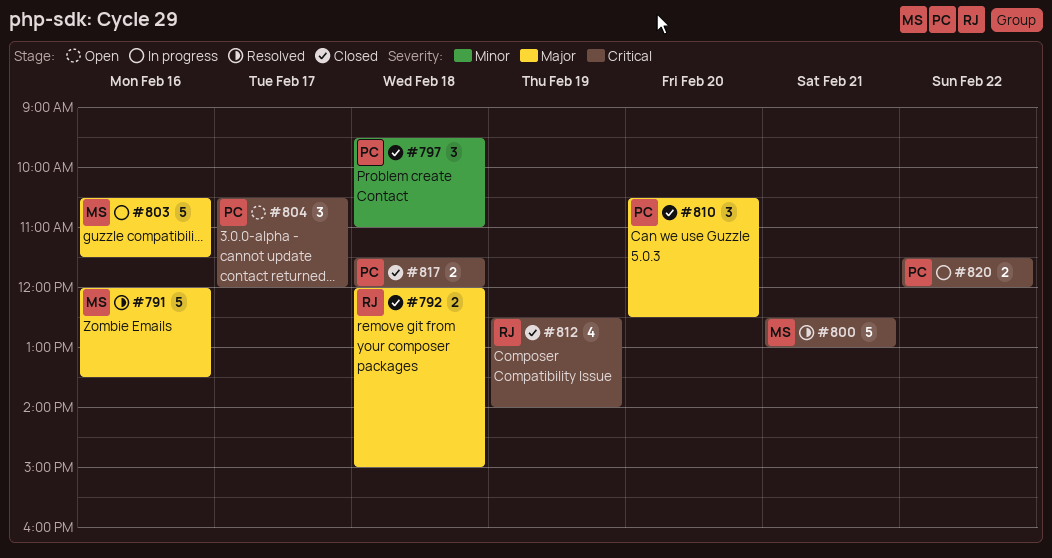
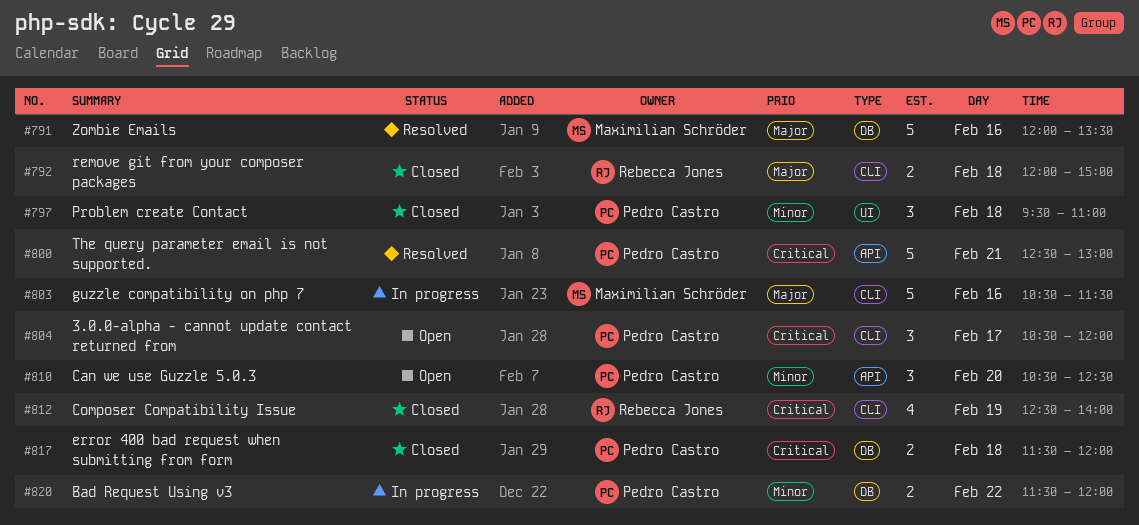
#800, owner: Maximilian Schröder -> Pedro Castro
#810, status: Closed -> Open
#810, priority: Major -> Minor
#820, priority: Critical -> Minor

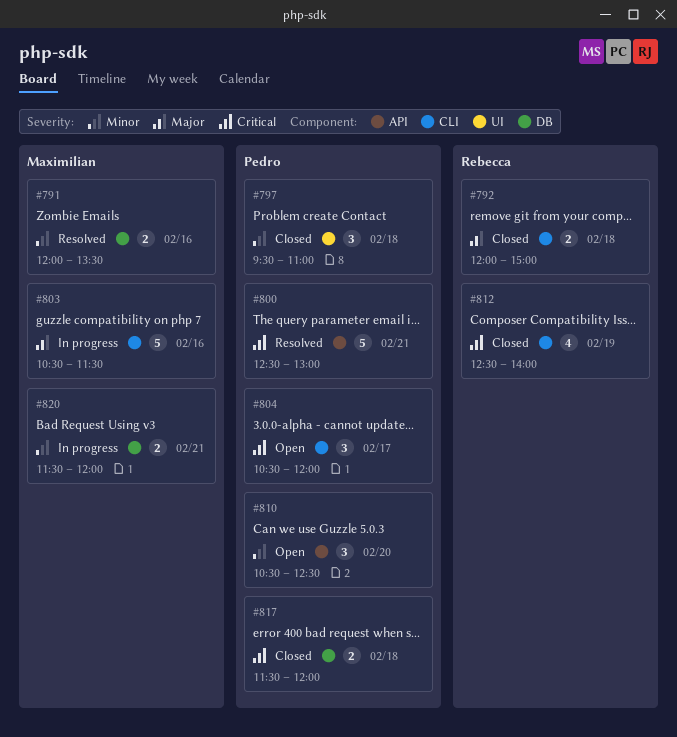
#791, priority: Major -> Minor
#791, estimate: 5 -> 2
#820, owner: Pedro Castro -> Maximilian Schröder
#820, day: Feb 22 -> Feb 21

